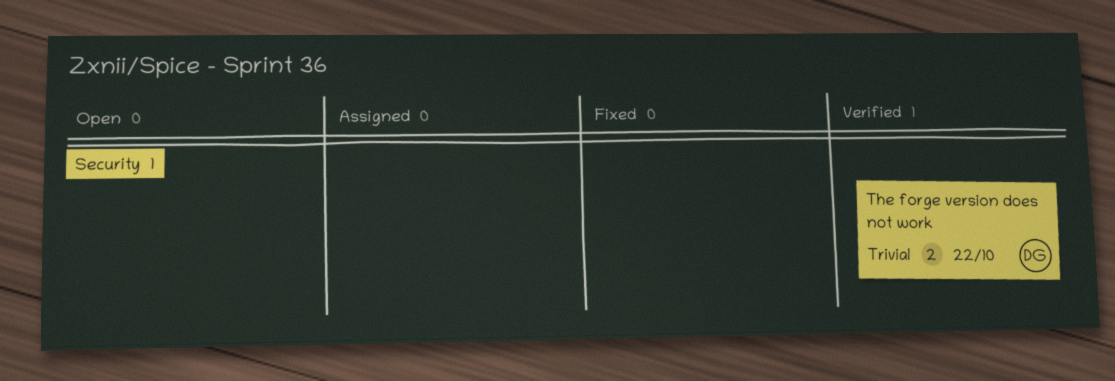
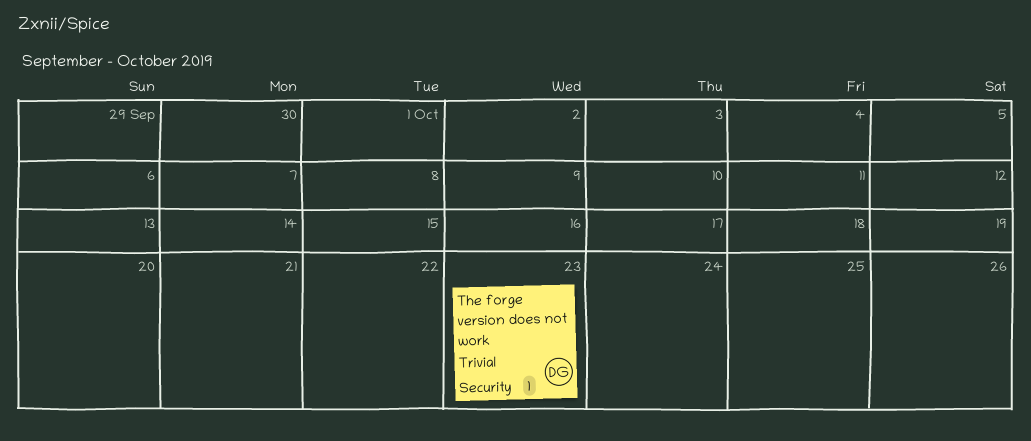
The forge version does not work, estimate: 2 -> 1
The forge version does not work, due: Oct 22 -> Oct 23

